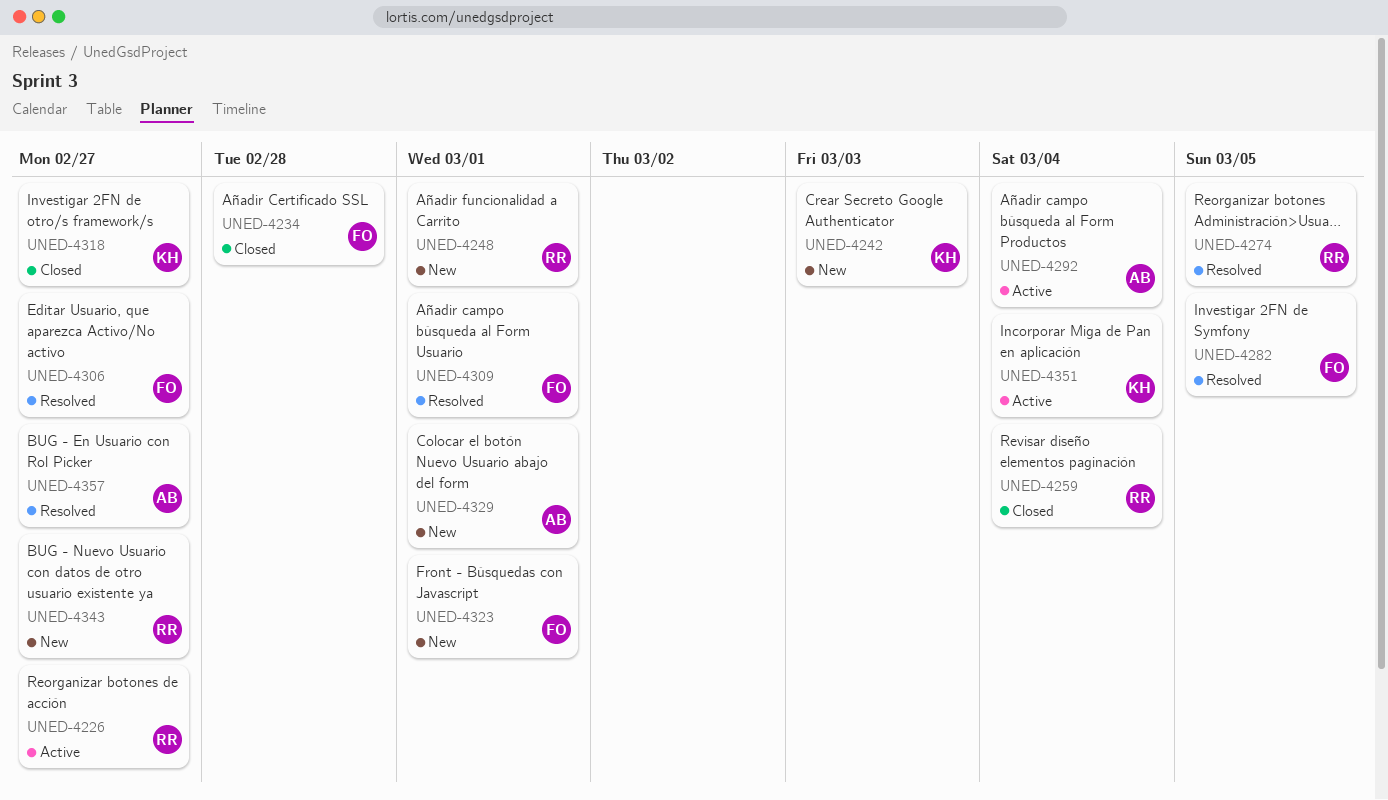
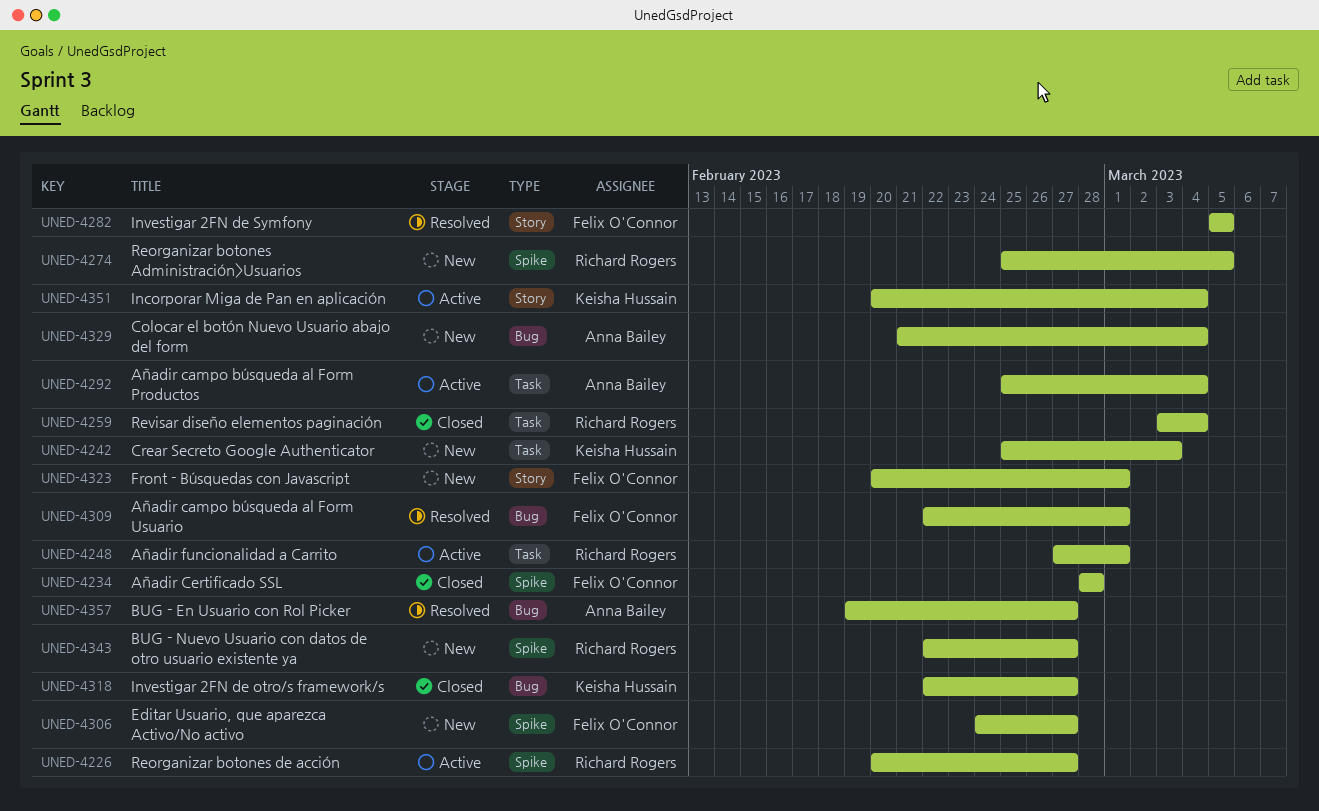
UNED-4248, status: New -> Active
UNED-4274, status: Resolved -> New
UNED-4306, status: Resolved -> New
UNED-4329, due: Mar 1 -> Mar 4

